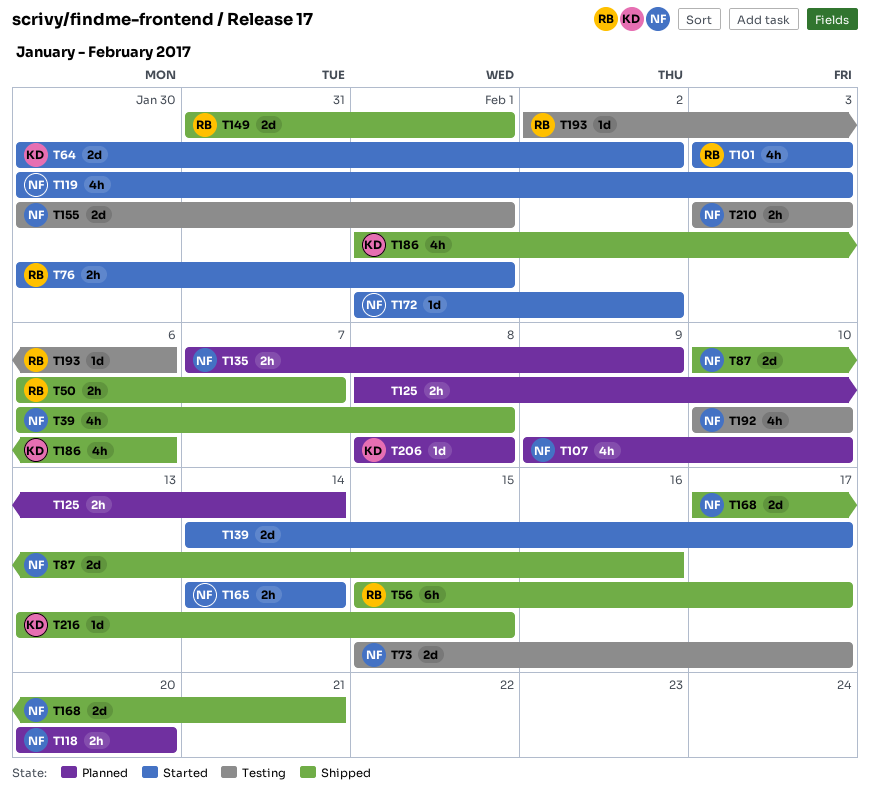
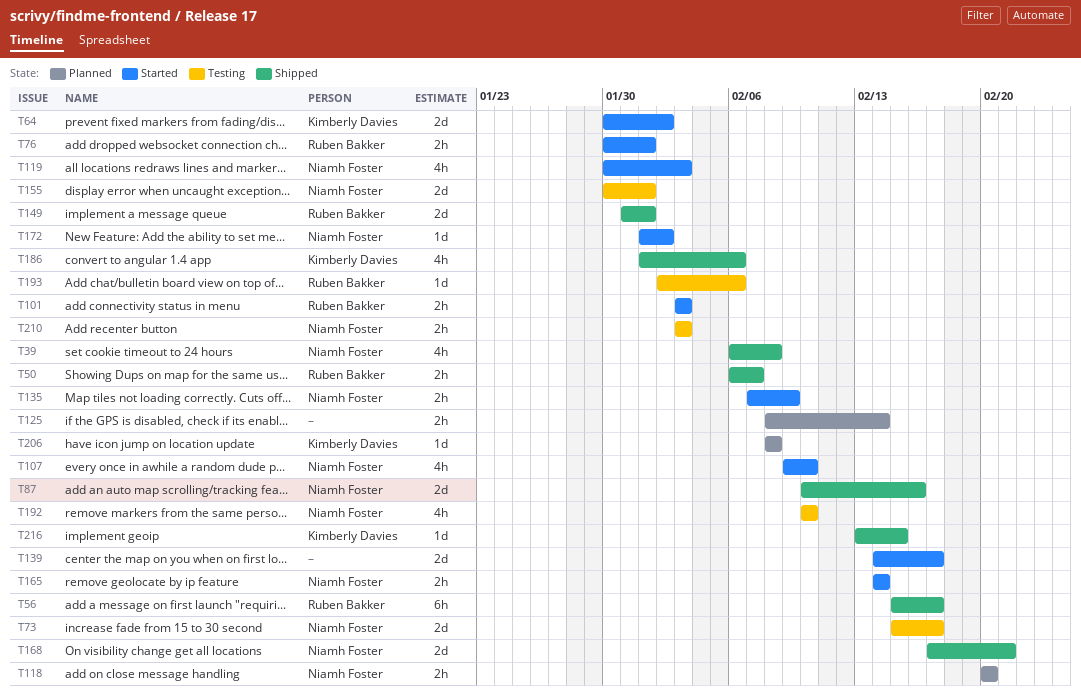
T101, estimate: 4h -> 2h
T107, status: Planned -> Started
T135, status: Planned -> Started

